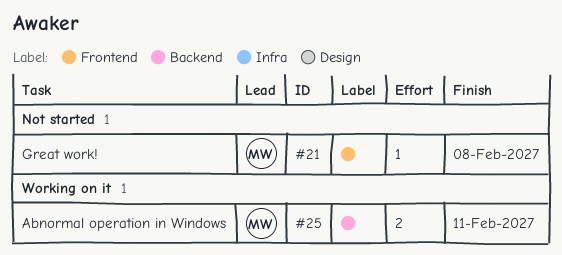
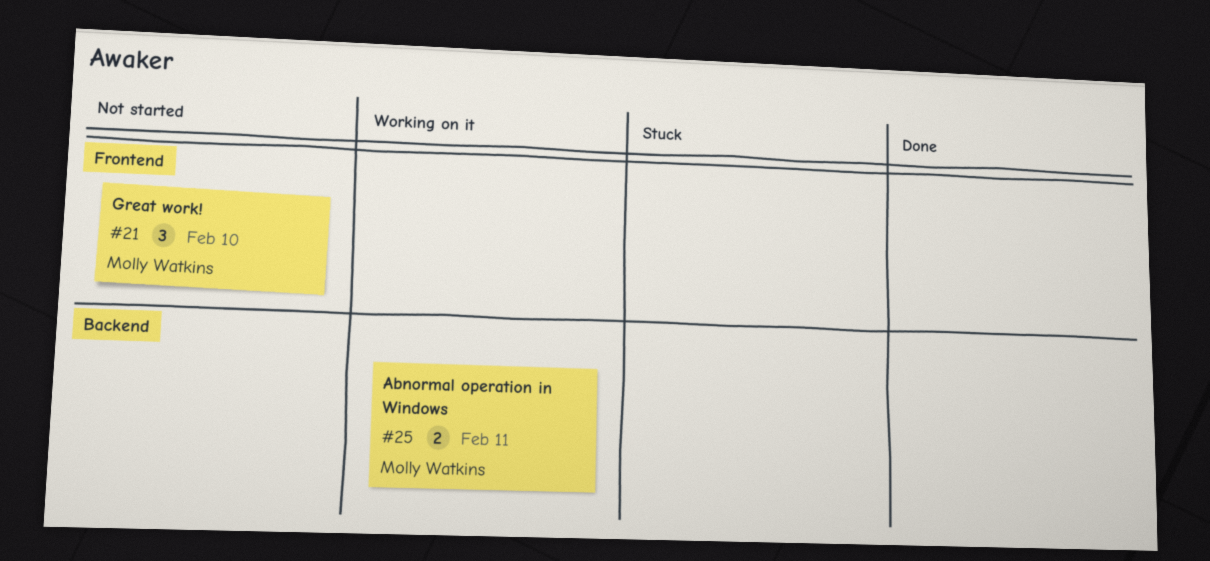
#21, estimate: 1 -> 3
#21, due: Feb 8 -> Feb 10

